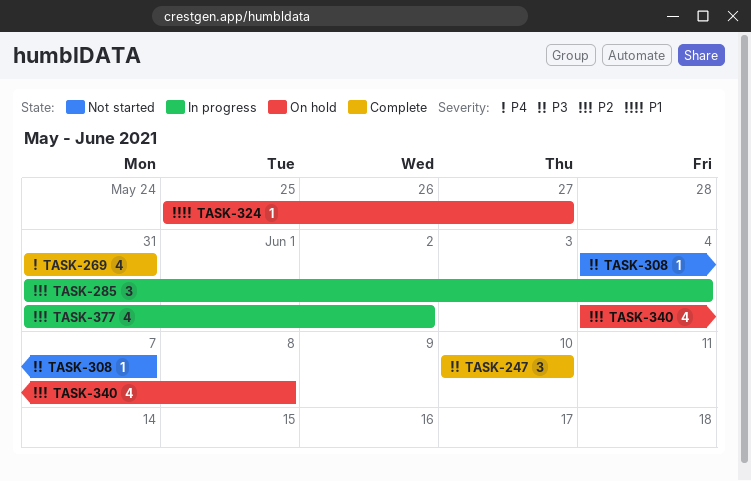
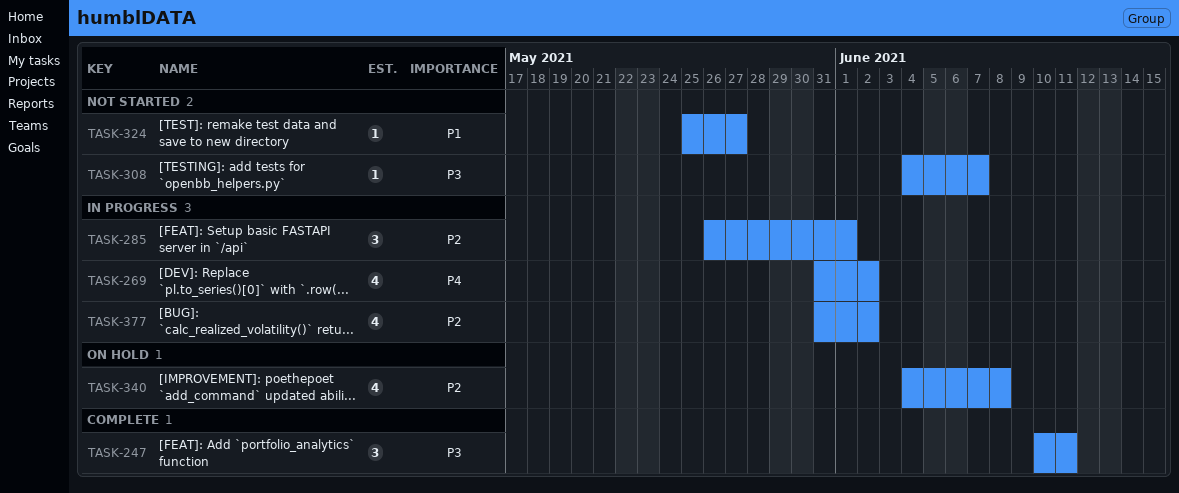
TASK-247, due: Jun 10 -> Jun 11
TASK-269, status: Complete -> In progress
TASK-269, due: May 31 -> Jun 2
TASK-285, start: May 31 -> May 26
TASK-285, due: Jun 4 -> Jun 1
TASK-324, status: On hold -> Not started

